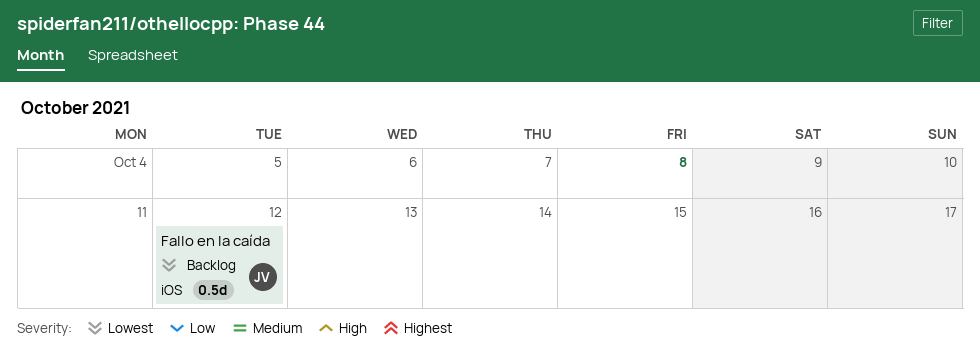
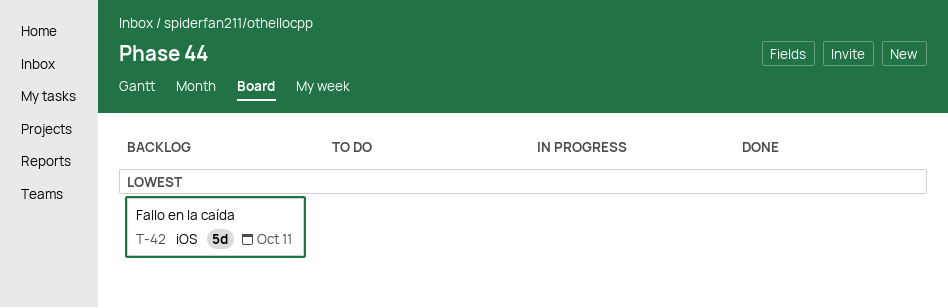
Fallo en la caída, estimate: 0.5d -> 5d
Fallo en la caída, due: Oct 12 -> Oct 11

